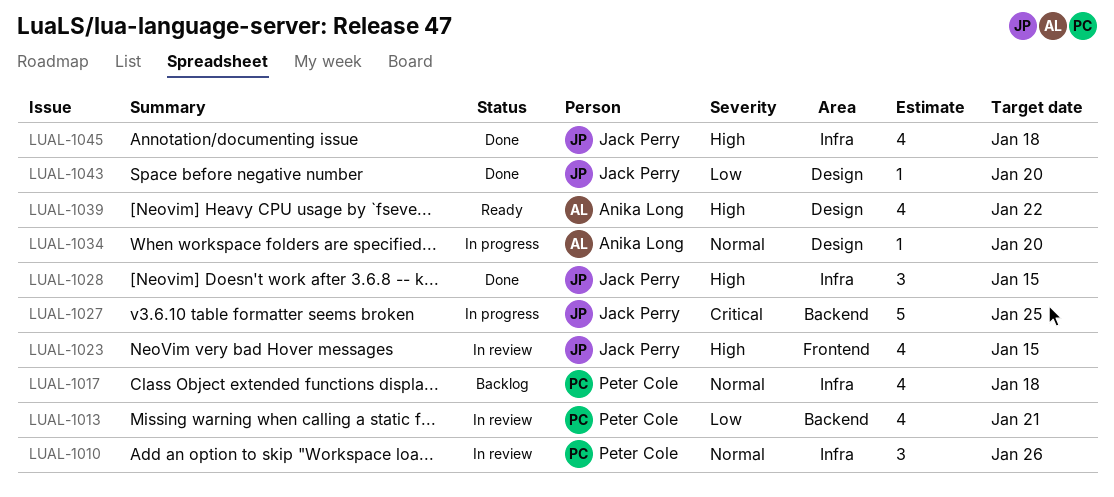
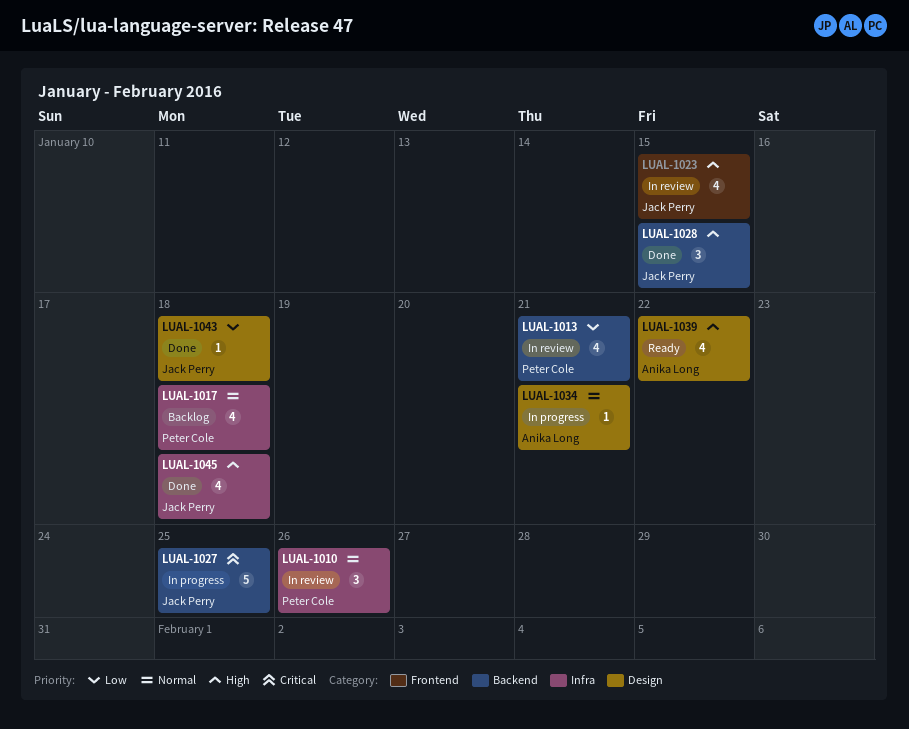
LUAL-1028, label: Infra -> Backend
LUAL-1034, due: Jan 20 -> Jan 21
LUAL-1043, due: Jan 20 -> Jan 18

